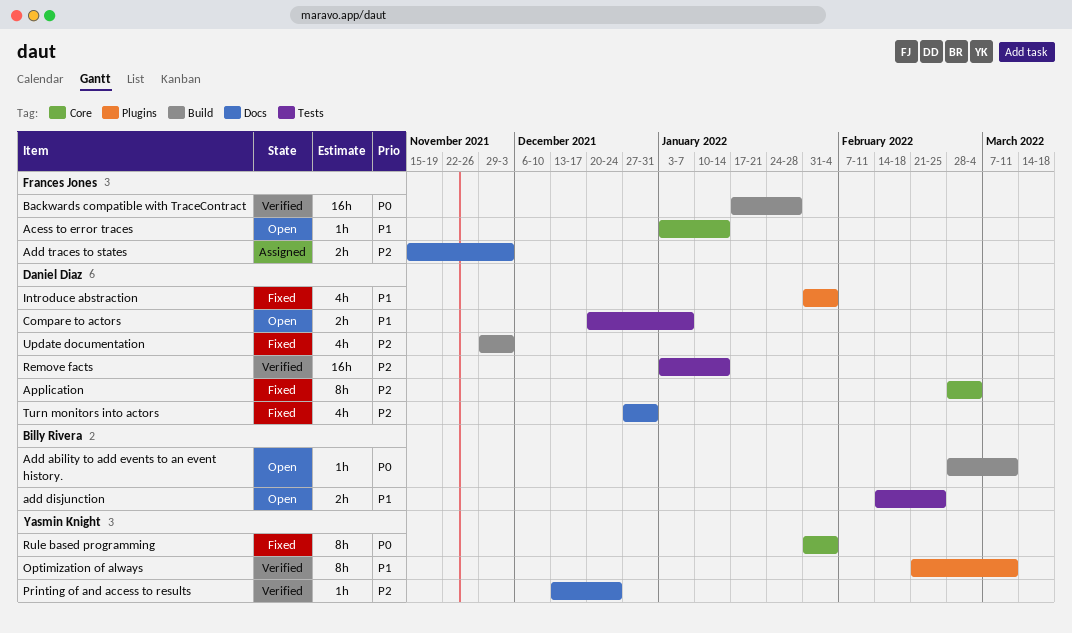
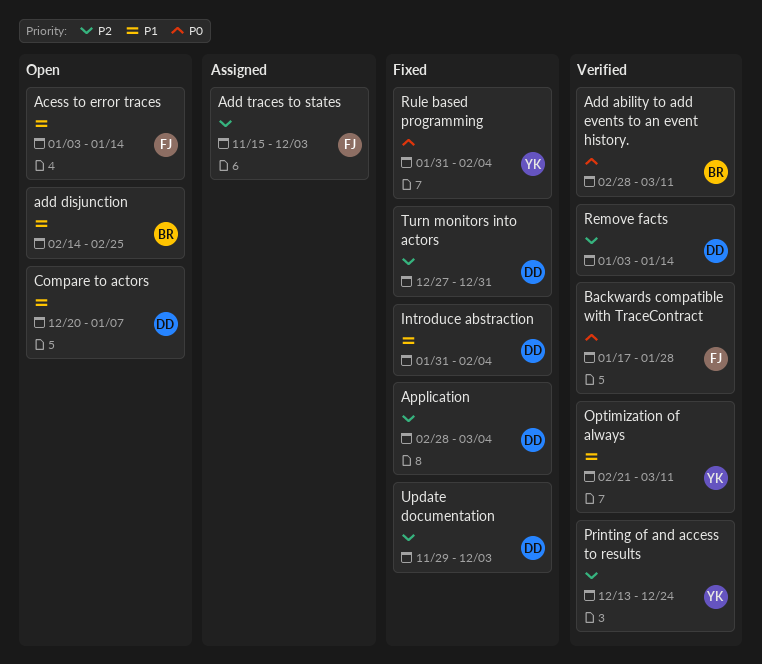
Add ability to add events to an event history., status: Open -> Verified

